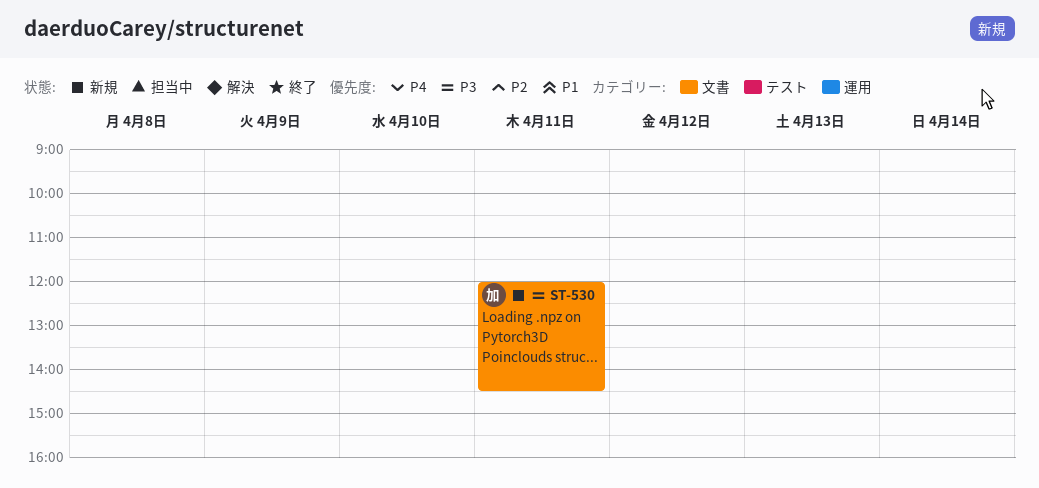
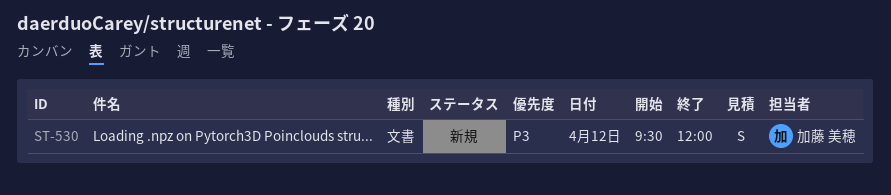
ST-530, day: Apr 11 -> Apr 12
ST-530, begins: 12:00 -> 09:30
ST-530, ends: 14:30 -> 12:00

